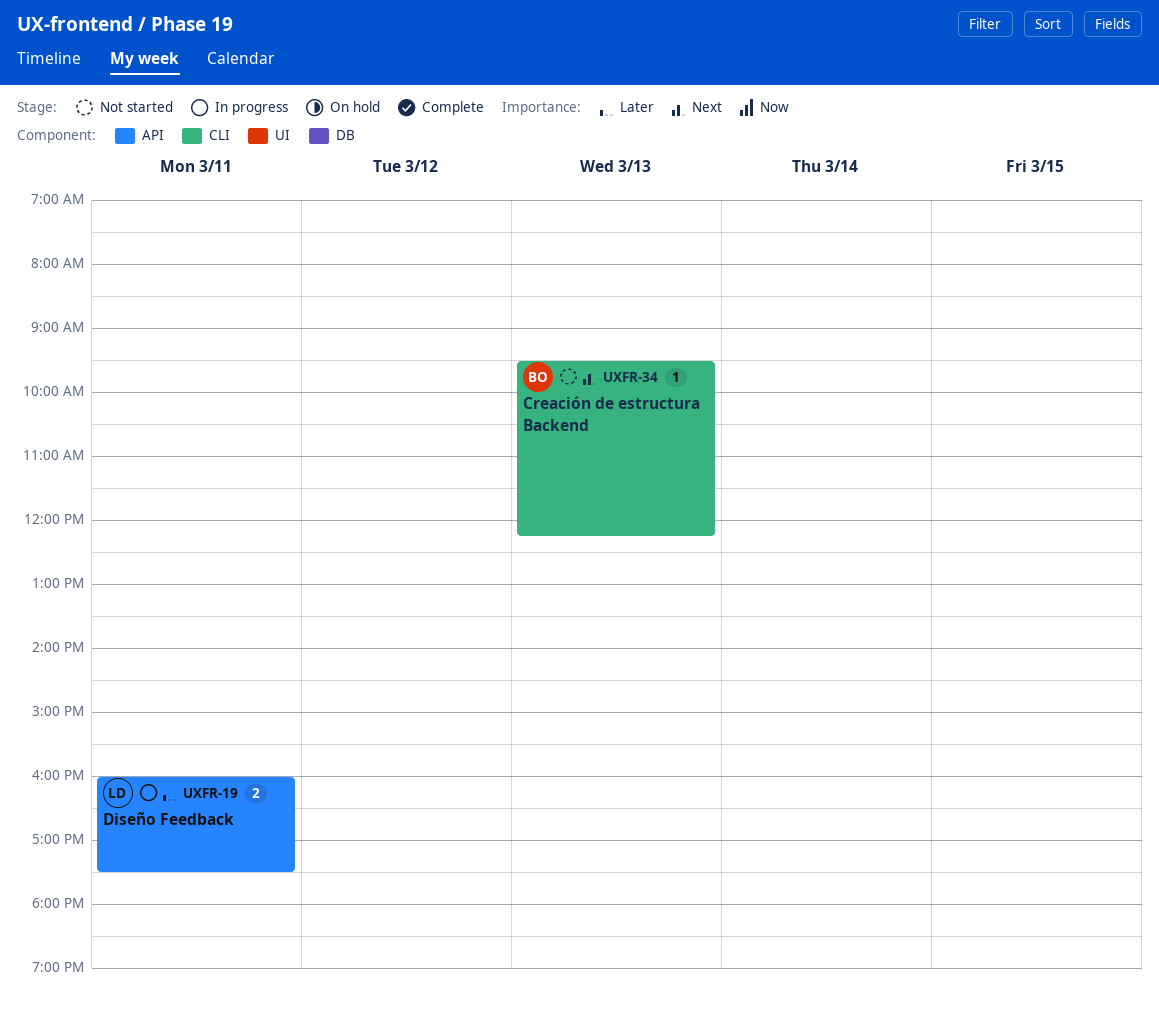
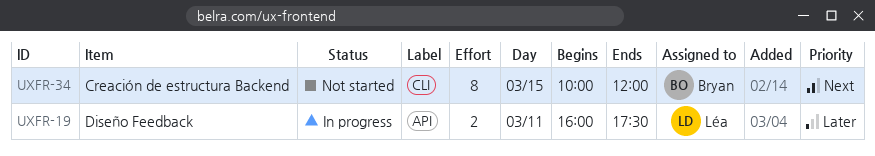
UXFR-34, estimate: 1 -> 8
UXFR-34, day: Mar 13 -> Mar 15
UXFR-34, begins: 09:30 -> 10:00
UXFR-34, ends: 12:15 -> 12:00

